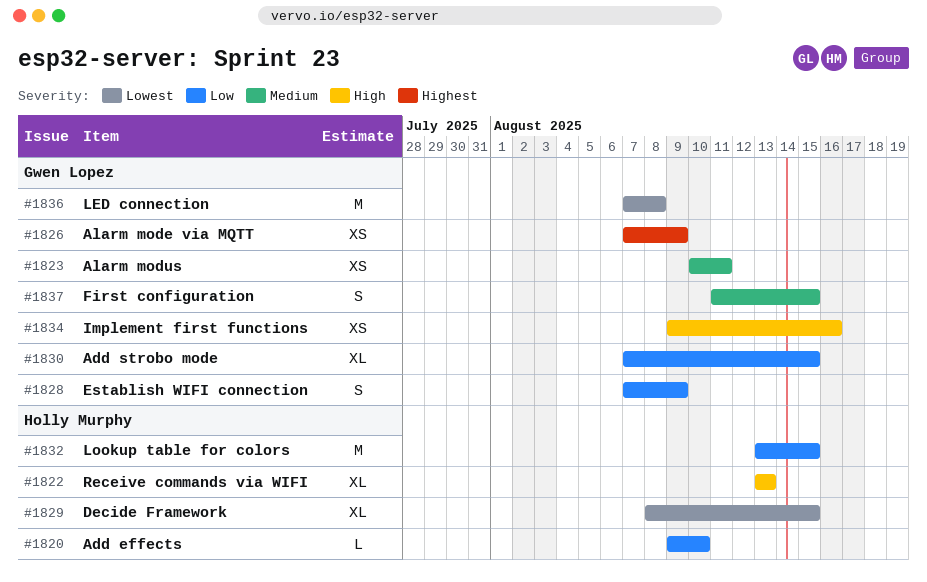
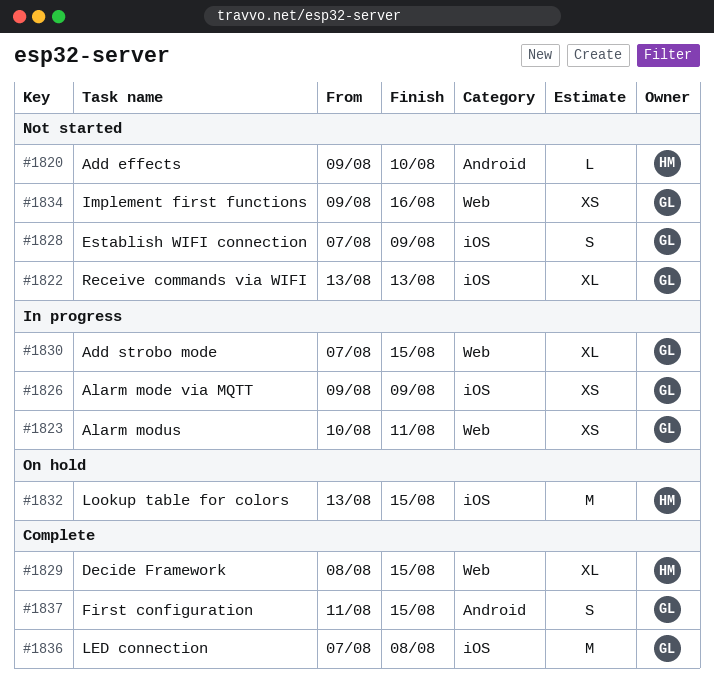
#1822, owner: Holly Murphy -> Gwen Lopez
#1826, start: Aug 7 -> Aug 9

